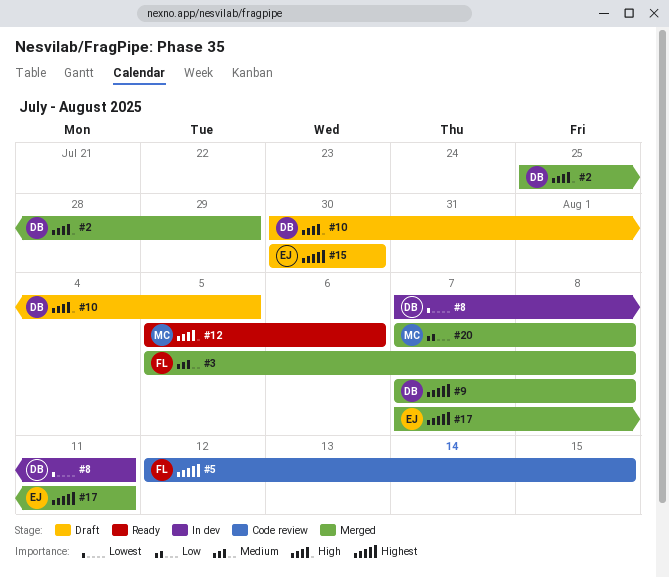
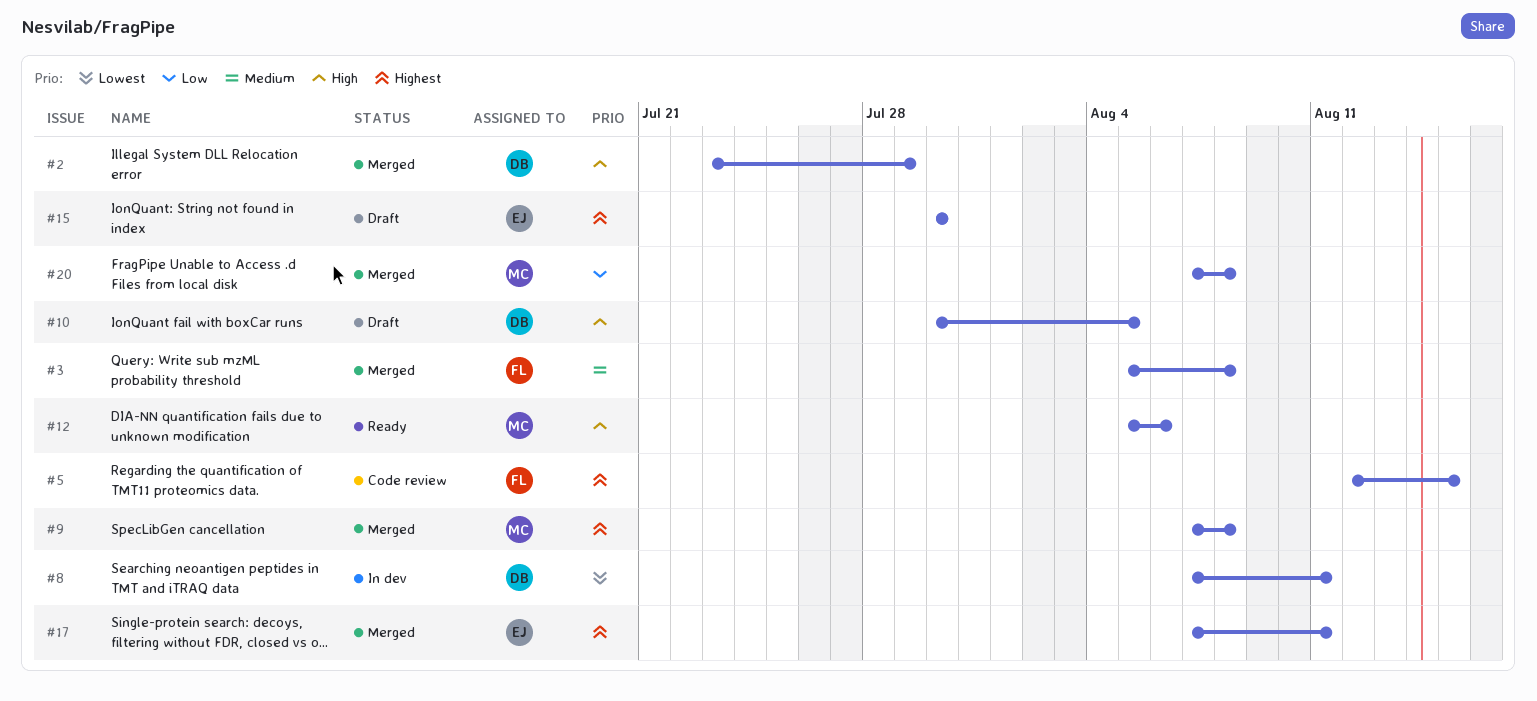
#2, start: Jul 25 -> Jul 23
#9, owner: DB -> MC

